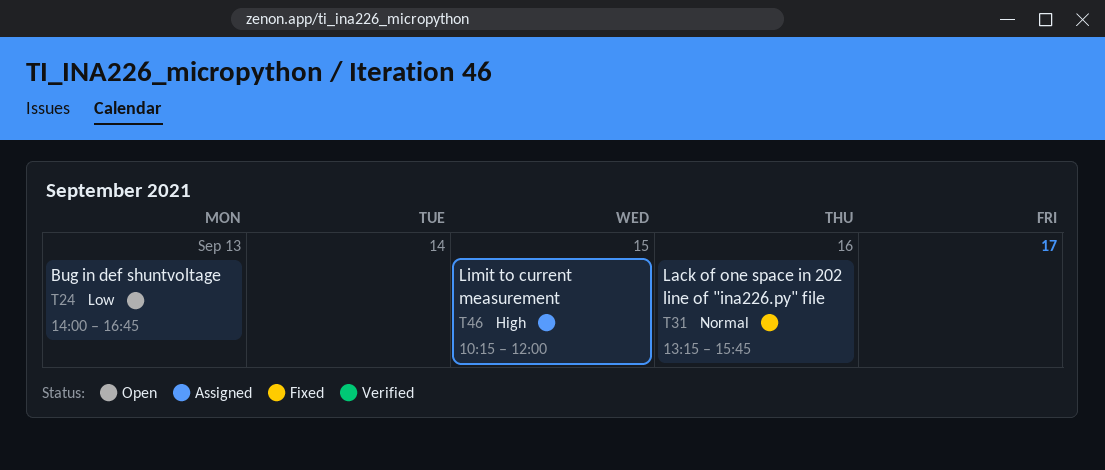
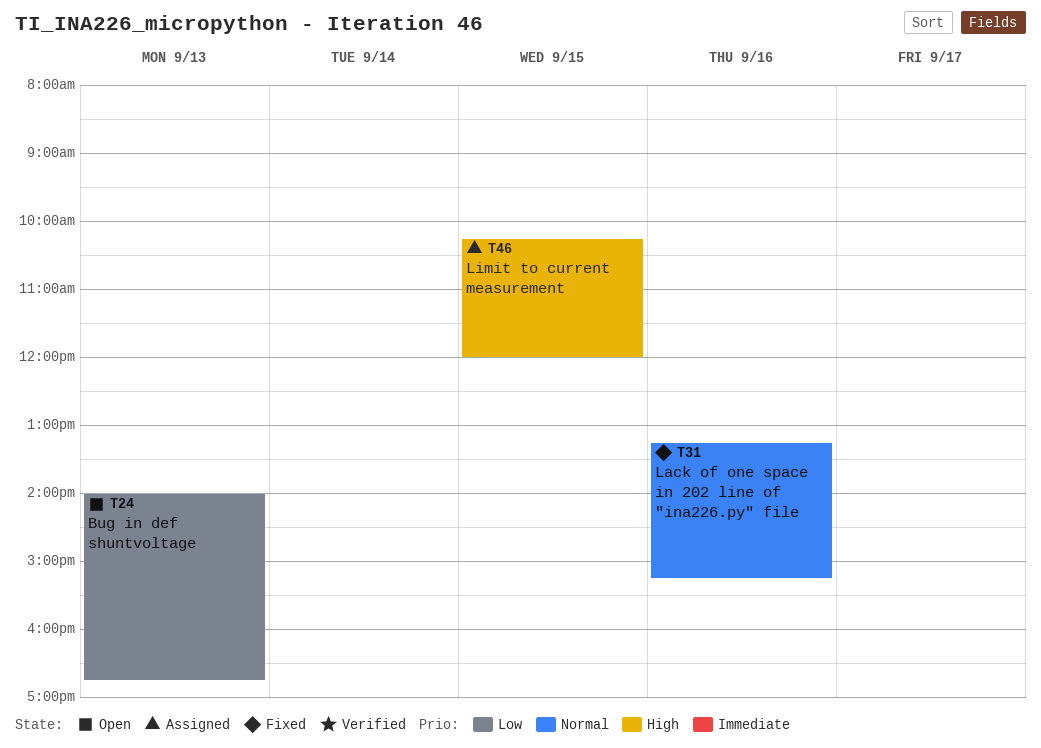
T31, ends: 15:45 -> 15:15

